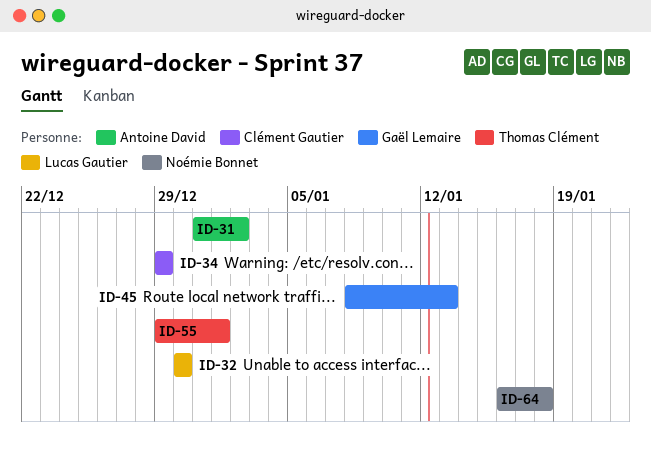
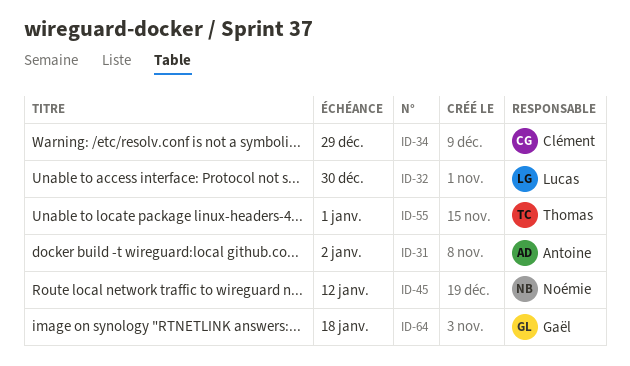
ID-45, owner: Gaël Lemaire -> Noémie Bonnet
ID-45, due: Jan 13 -> Jan 12
ID-64, owner: Noémie Bonnet -> Gaël Lemaire

